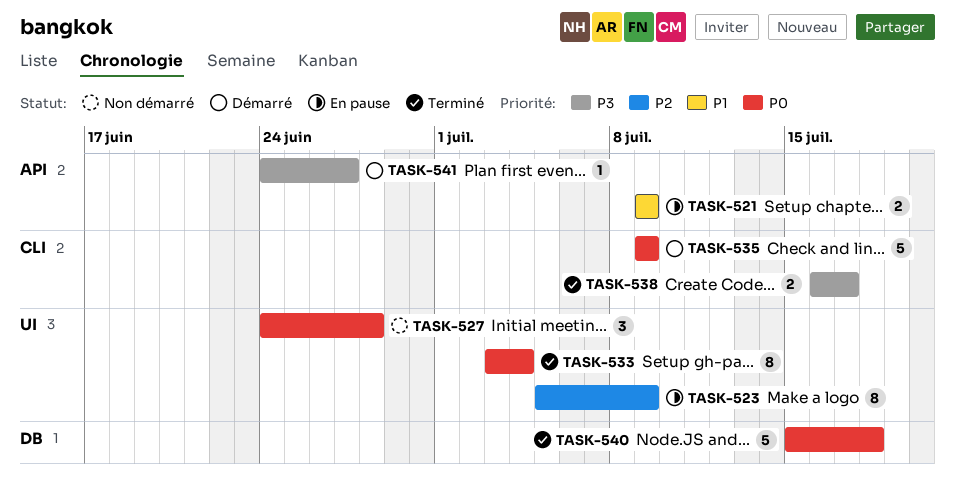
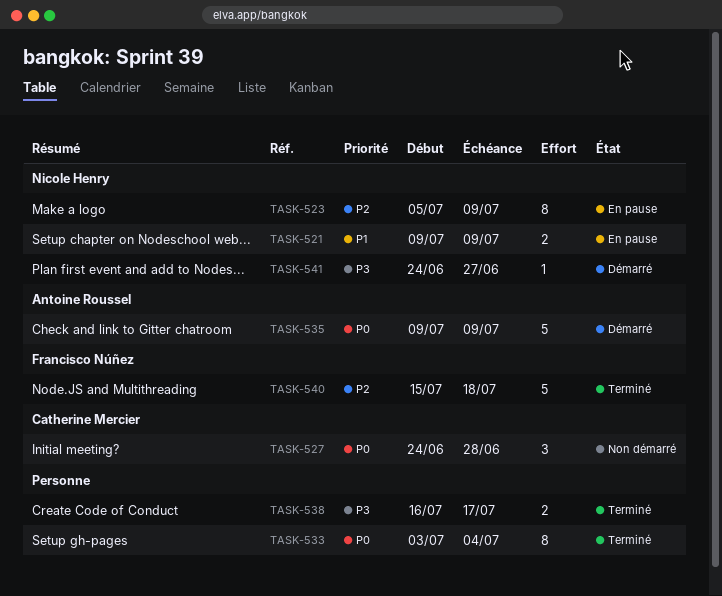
TASK-540, priority: P0 -> P2

